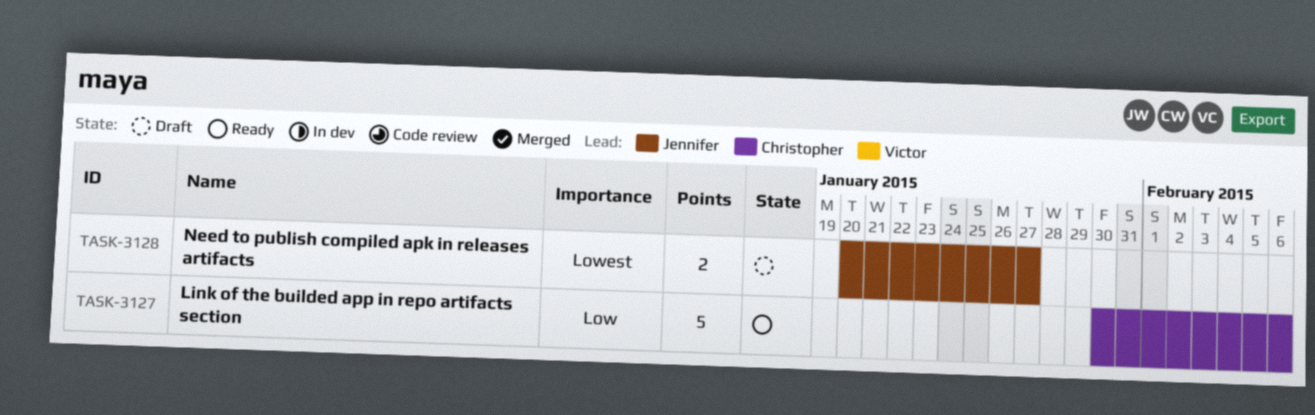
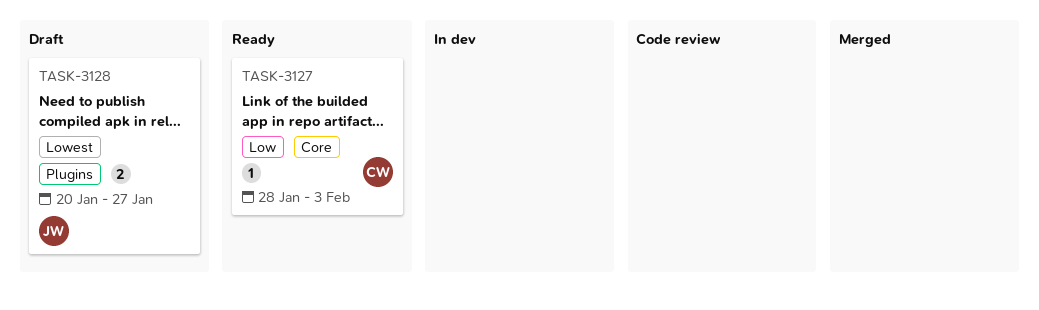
TASK-3127, estimate: 5 -> 1
TASK-3127, start: Jan 30 -> Jan 28
TASK-3127, due: Feb 6 -> Feb 3

